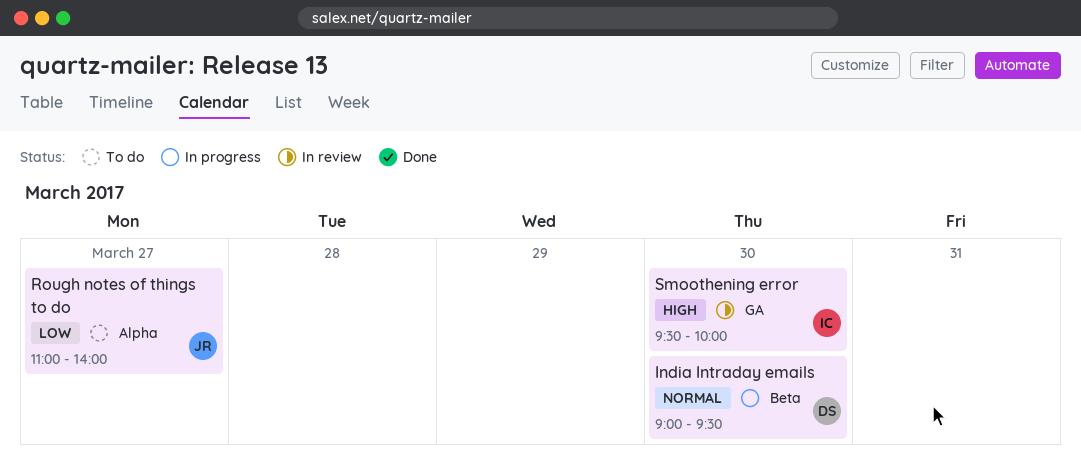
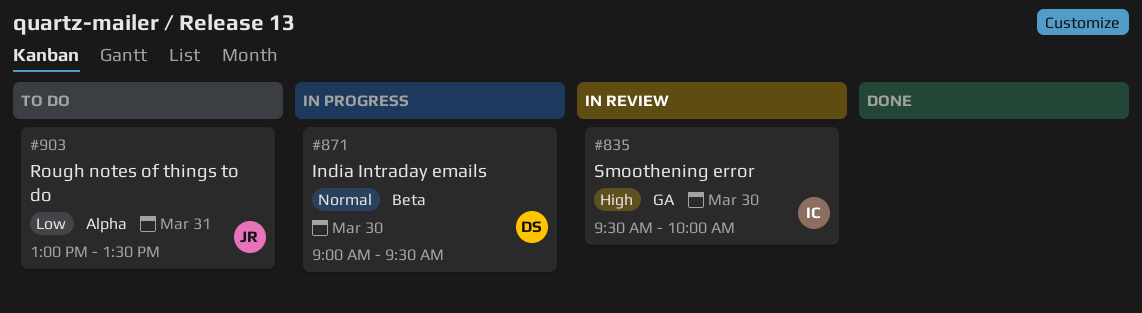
Rough notes of things to do, day: Mar 27 -> Mar 31
Rough notes of things to do, begins: 11:00 -> 13:00
Rough notes of things to do, ends: 14:00 -> 13:30

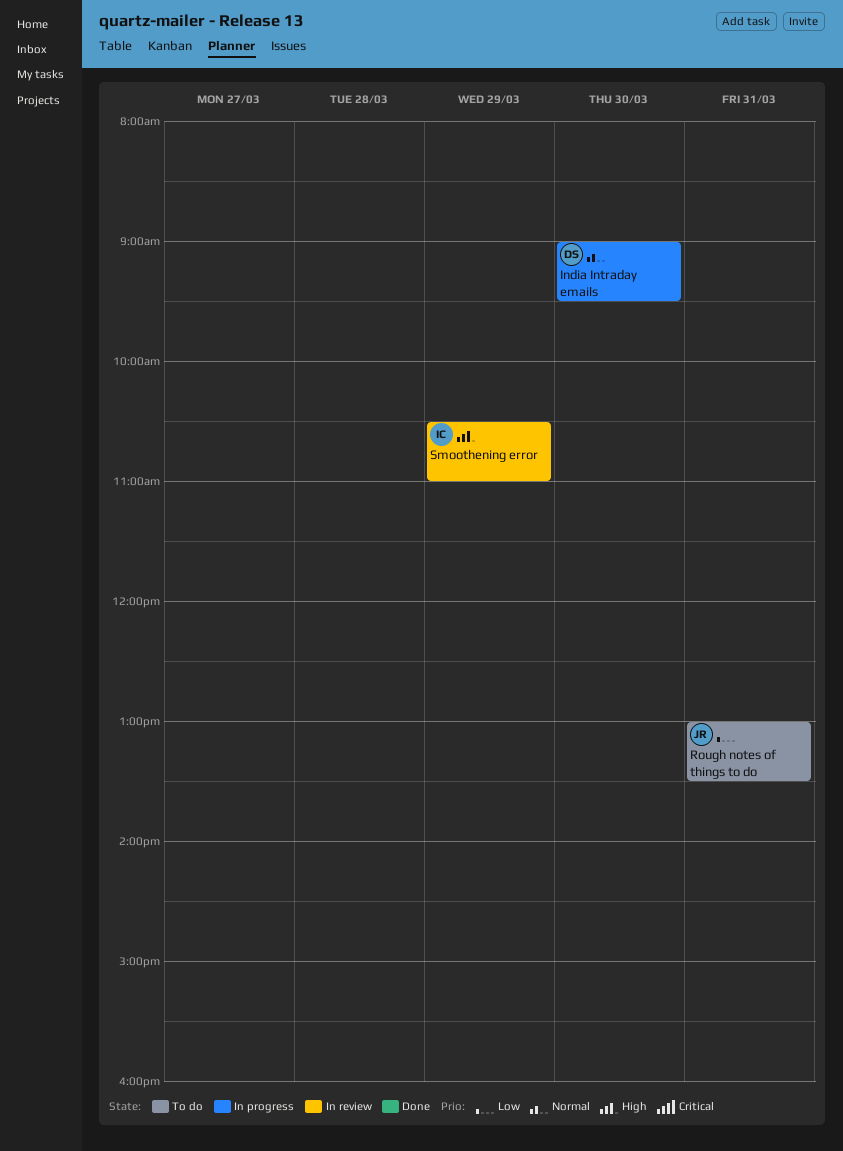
Smoothening error, day: Mar 30 -> Mar 29
Smoothening error, begins: 09:30 -> 10:30
Smoothening error, ends: 10:00 -> 11:00

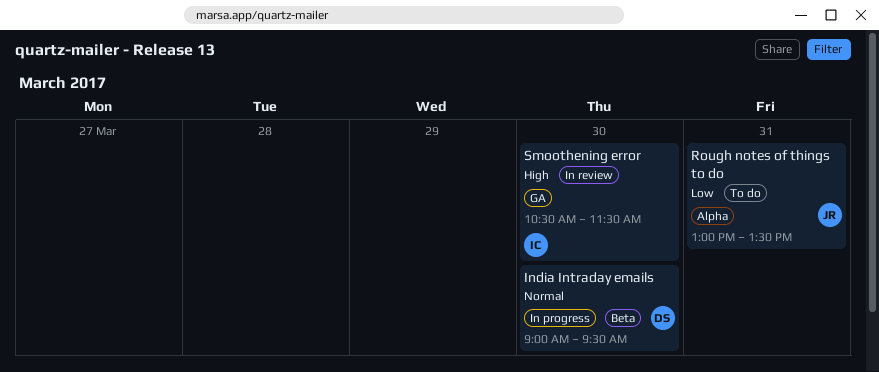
Smoothening error, day: Mar 29 -> Mar 30
Smoothening error, ends: 11:00 -> 11:30

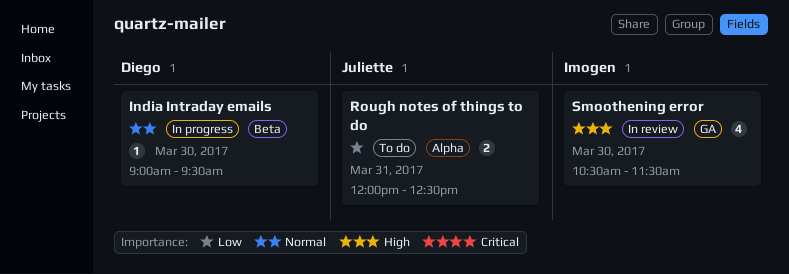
Rough notes of things to do, begins: 13:00 -> 12:00
Rough notes of things to do, ends: 13:30 -> 12:30

